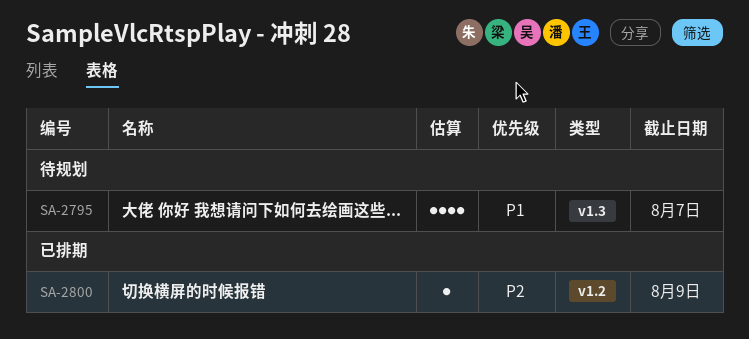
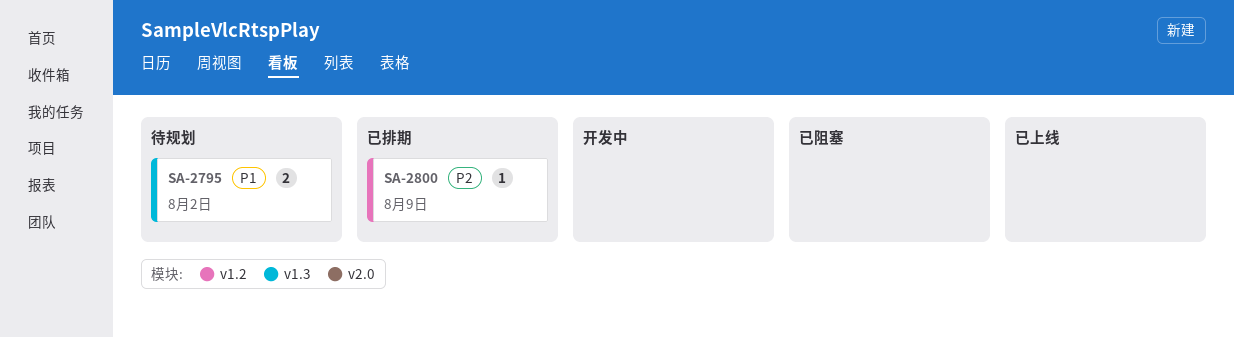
SA-2795, estimate: 4 -> 2
SA-2795, due: Aug 7 -> Aug 2

